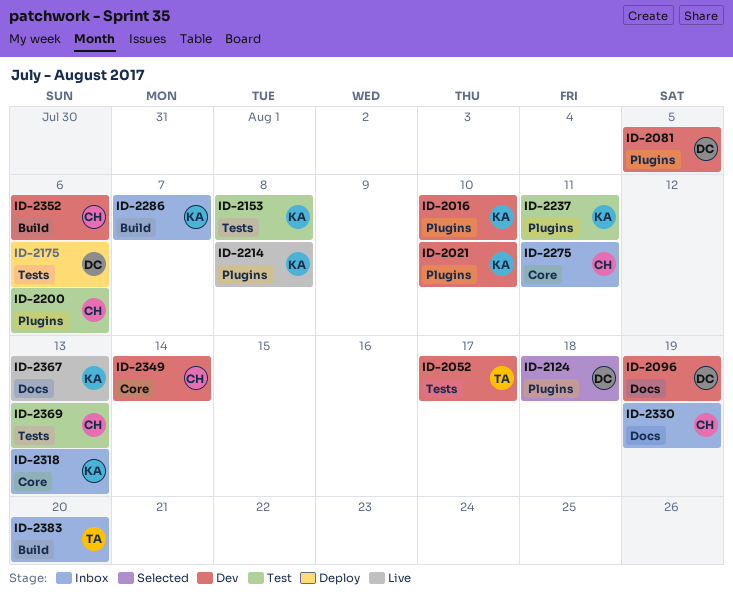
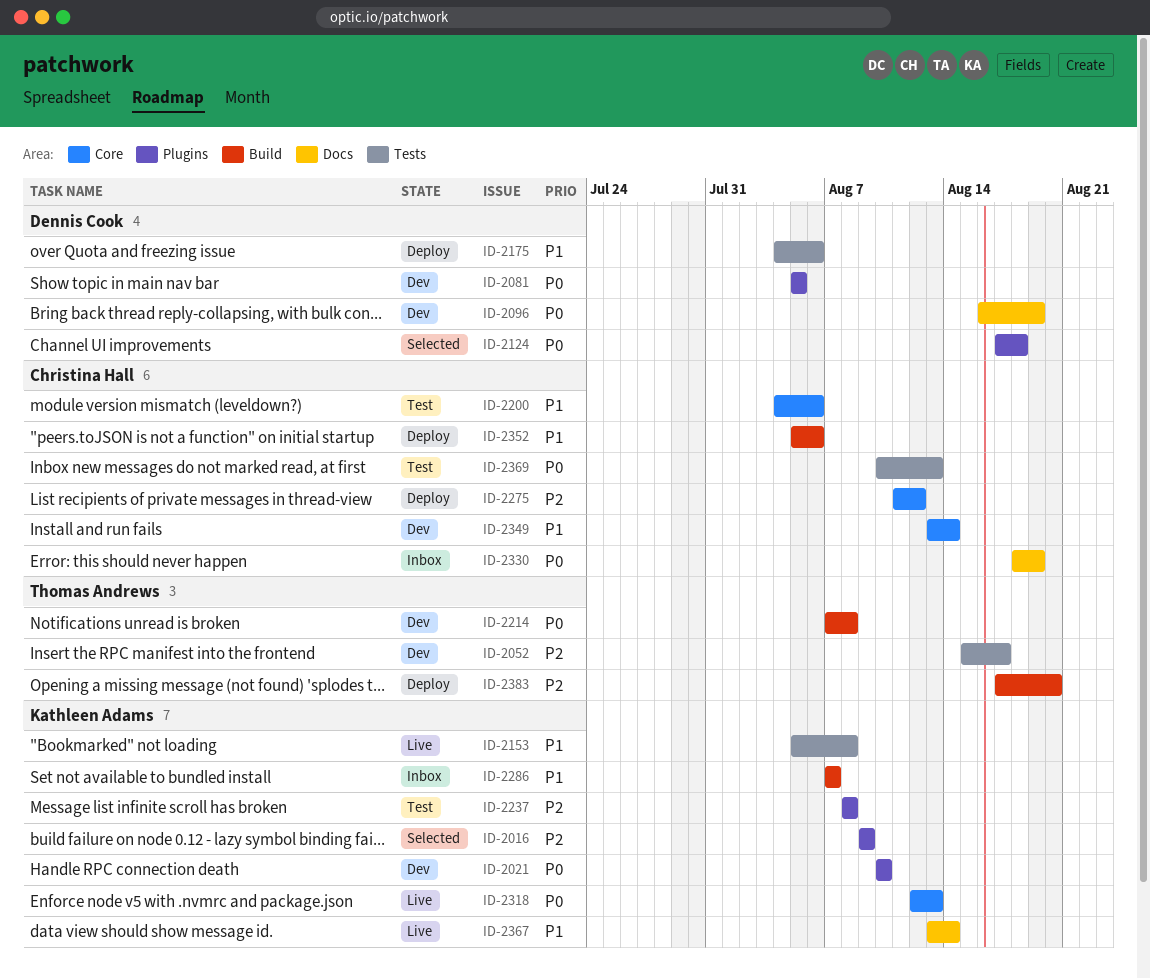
ID-2016, status: Dev -> Selected
ID-2016, due: Aug 10 -> Aug 9
ID-2153, status: Test -> Live
ID-2200, label: Plugins -> Core
ID-2214, status: Live -> Dev
ID-2214, owner: Kathleen Adams -> Thomas Andrews
ID-2214, label: Plugins -> Build
ID-2237, due: Aug 11 -> Aug 8
ID-2275, status: Inbox -> Deploy
ID-2275, due: Aug 11 -> Aug 12
ID-2318, status: Inbox -> Live
ID-2352, status: Dev -> Deploy
ID-2367, due: Aug 13 -> Aug 14
ID-2383, status: Inbox -> Deploy

